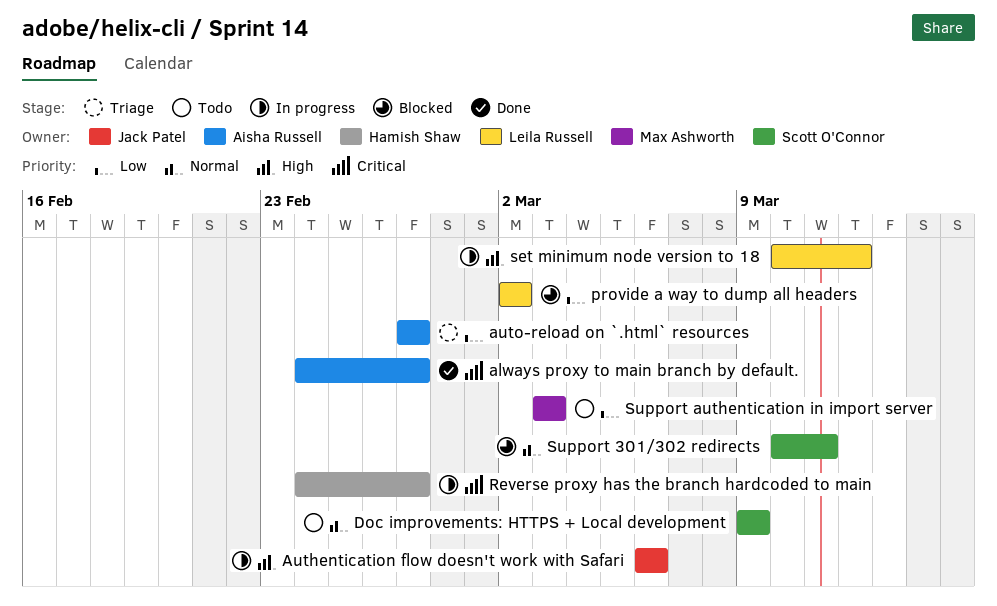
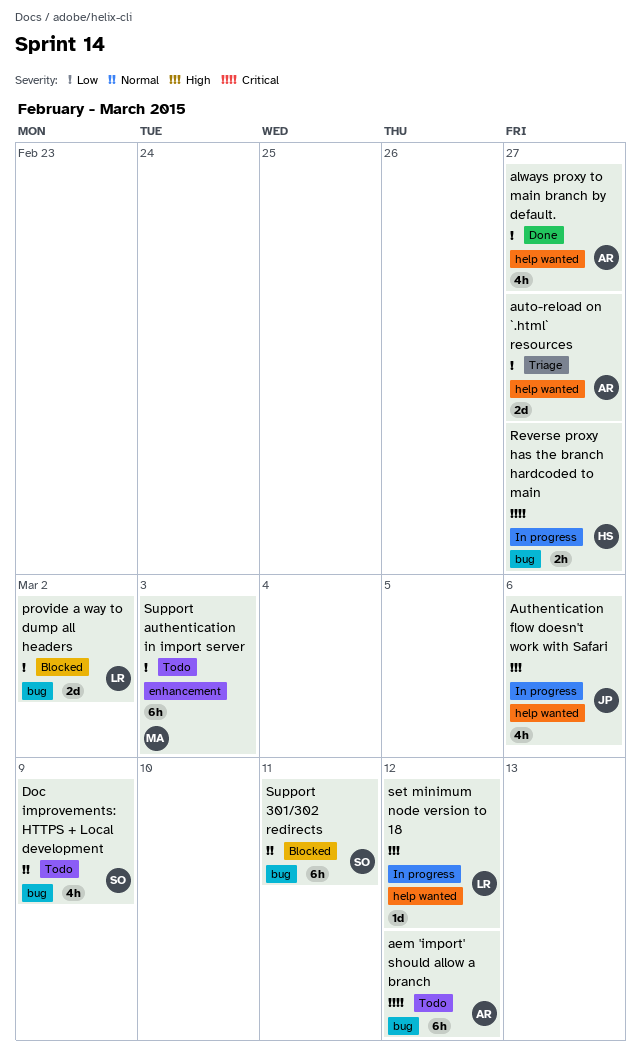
aem 'import' should allow a branch: none -> present
always proxy to main branch by default., priority: Critical -> Low

